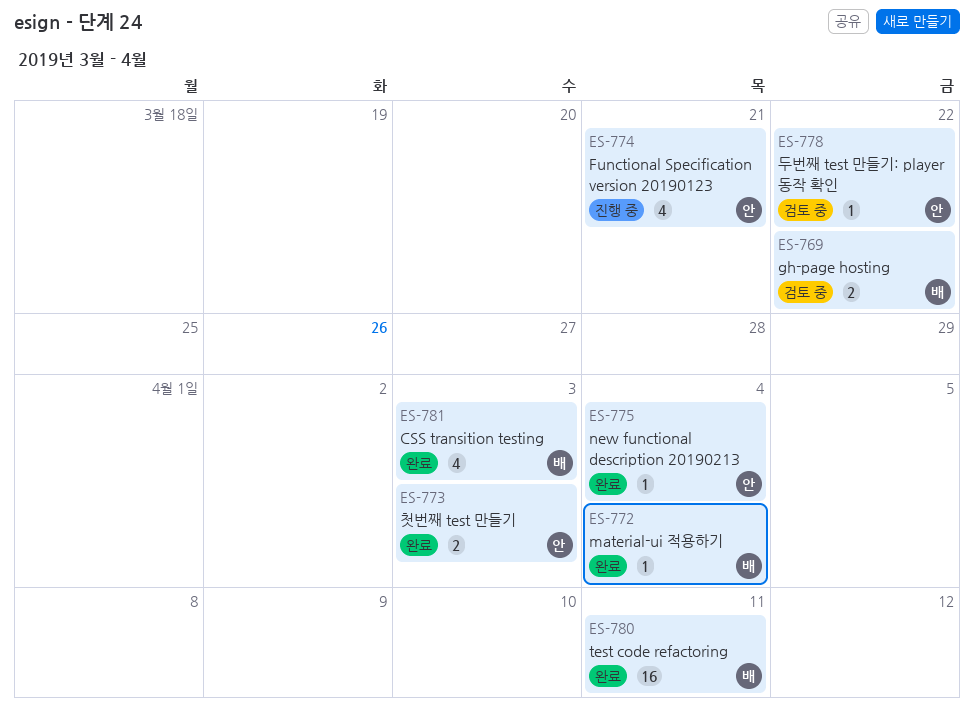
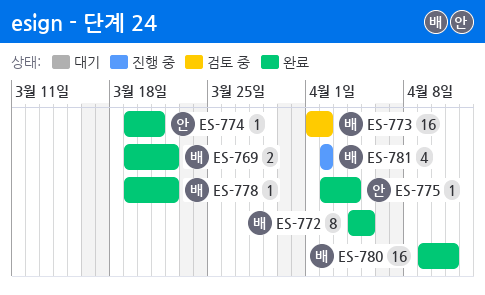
ES-769, status: 검토 중 -> 완료
ES-772, estimate: 1 -> 8
ES-772, due: Apr 4 -> Apr 5
ES-773, status: 완료 -> 검토 중
ES-773, owner: 안 -> 배
ES-773, estimate: 2 -> 16
ES-773, due: Apr 3 -> Apr 2
ES-774, status: 진행 중 -> 완료
ES-774, estimate: 4 -> 1
ES-778, status: 검토 중 -> 완료
ES-778, owner: 안 -> 배
ES-781, status: 완료 -> 진행 중
ES-781, due: Apr 3 -> Apr 2

